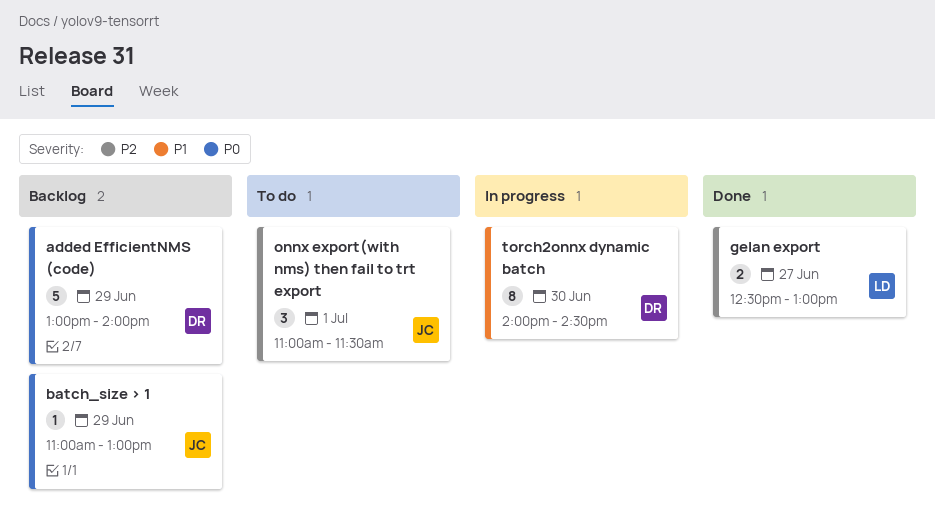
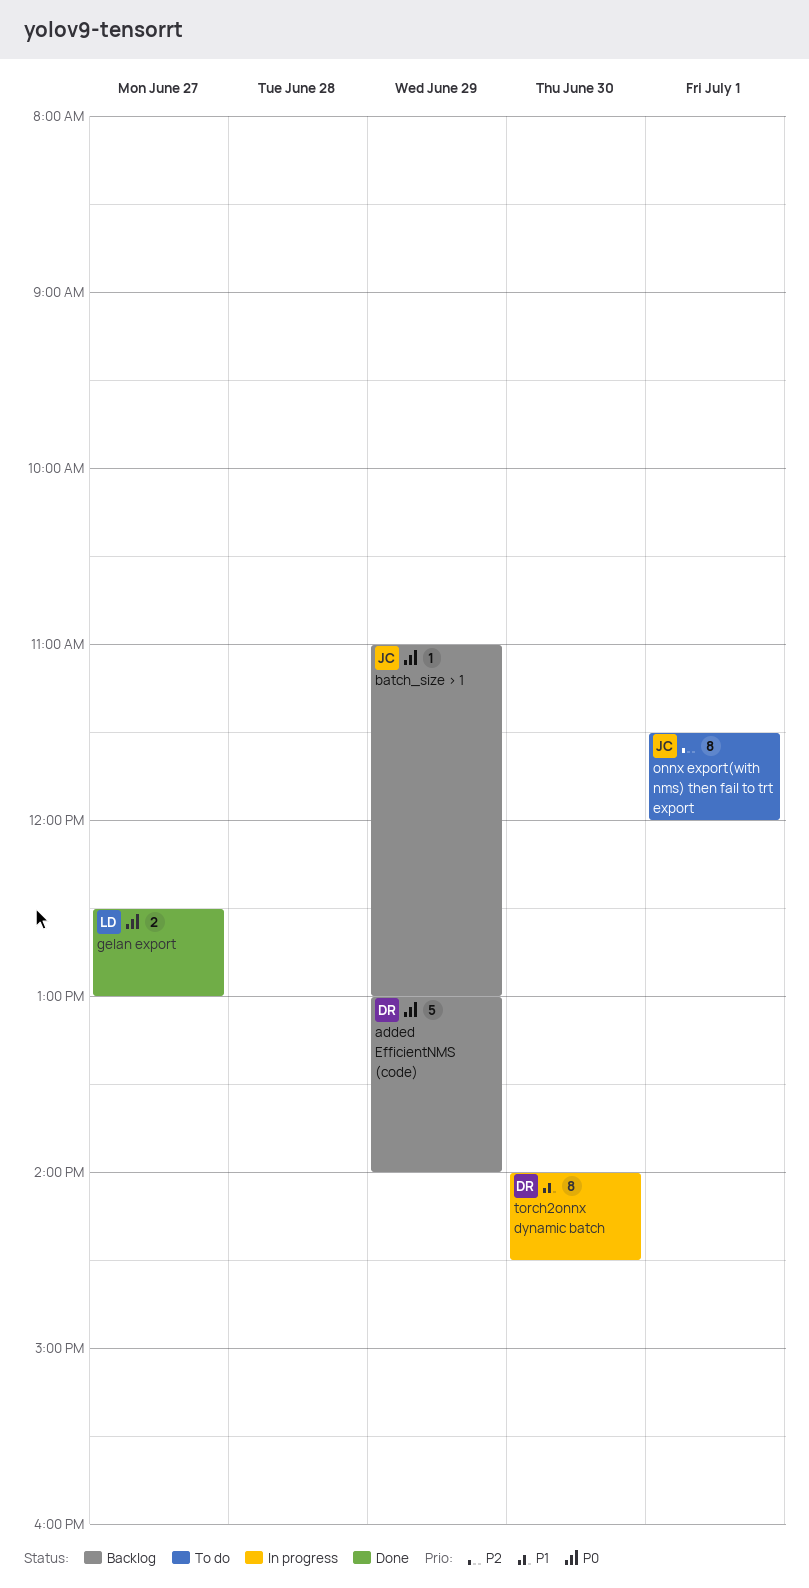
gelan export, priority: P2 -> P0
onnx export(with nms) then fail to trt export, estimate: 3 -> 8
onnx export(with nms) then fail to trt export, begins: 11:00 -> 11:30
onnx export(with nms) then fail to trt export, ends: 11:30 -> 12:00

